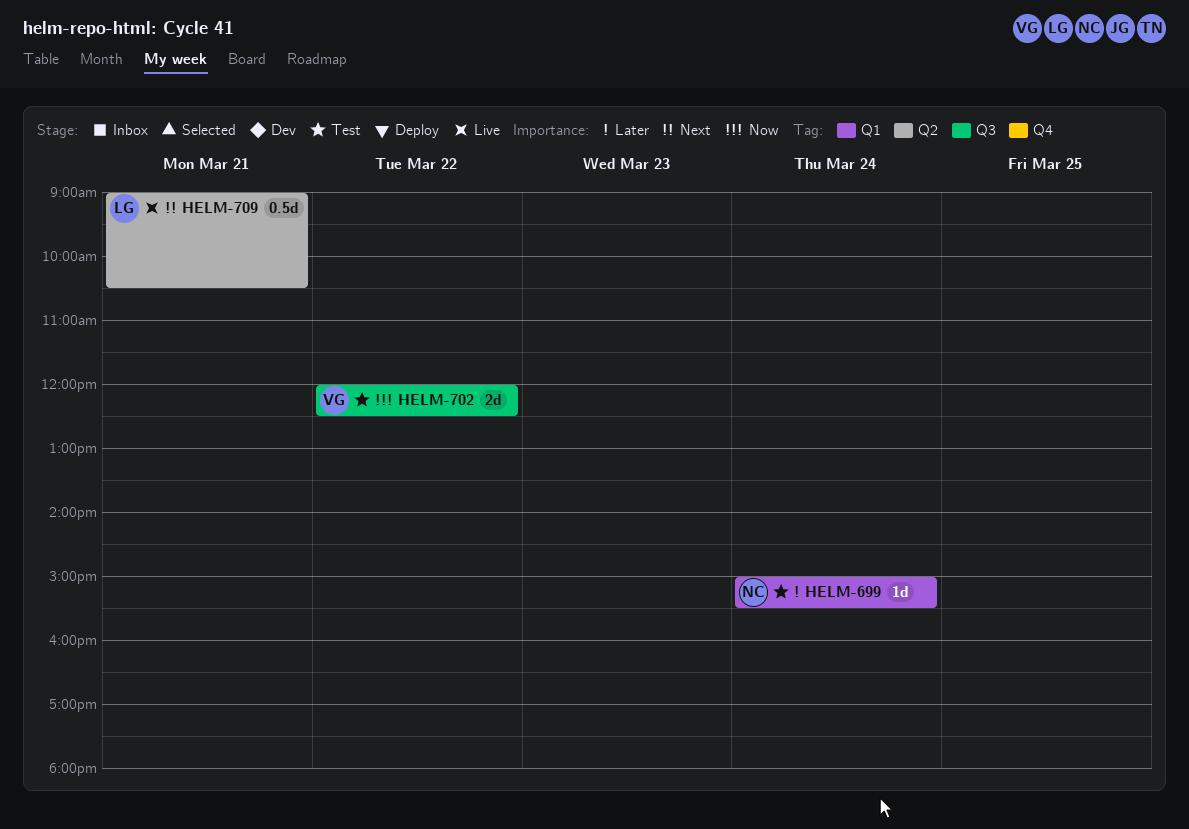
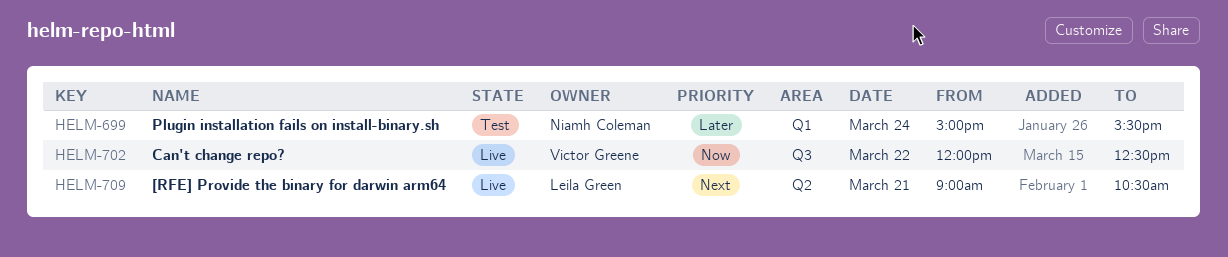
HELM-702, status: Test -> Live

